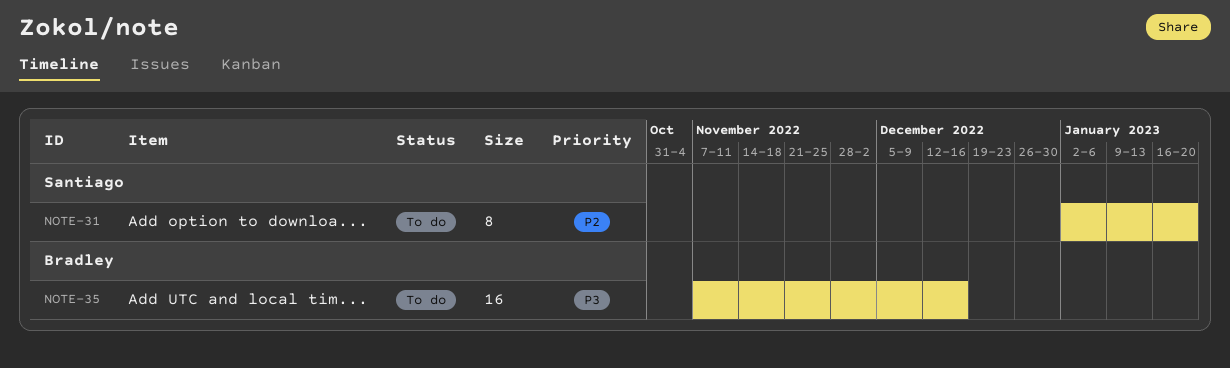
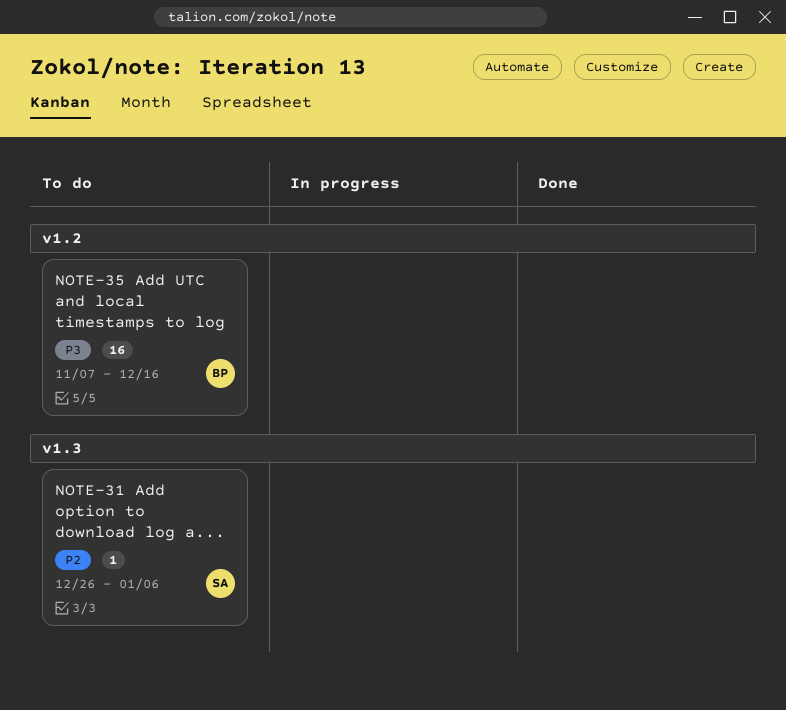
NOTE-31, estimate: 8 -> 1
NOTE-31, start: Jan 2 -> Dec 26
NOTE-31, due: Jan 20 -> Jan 6

